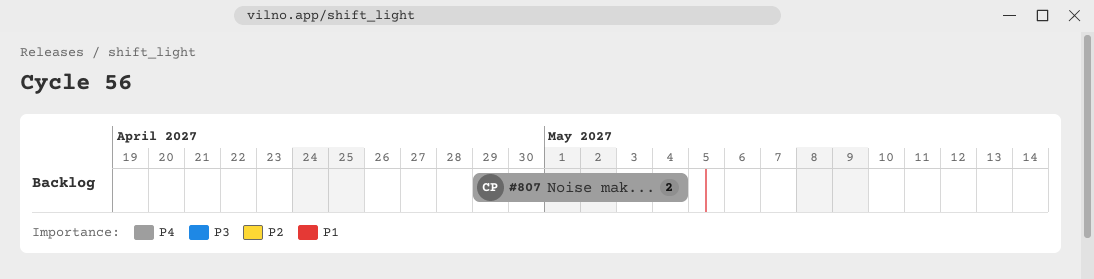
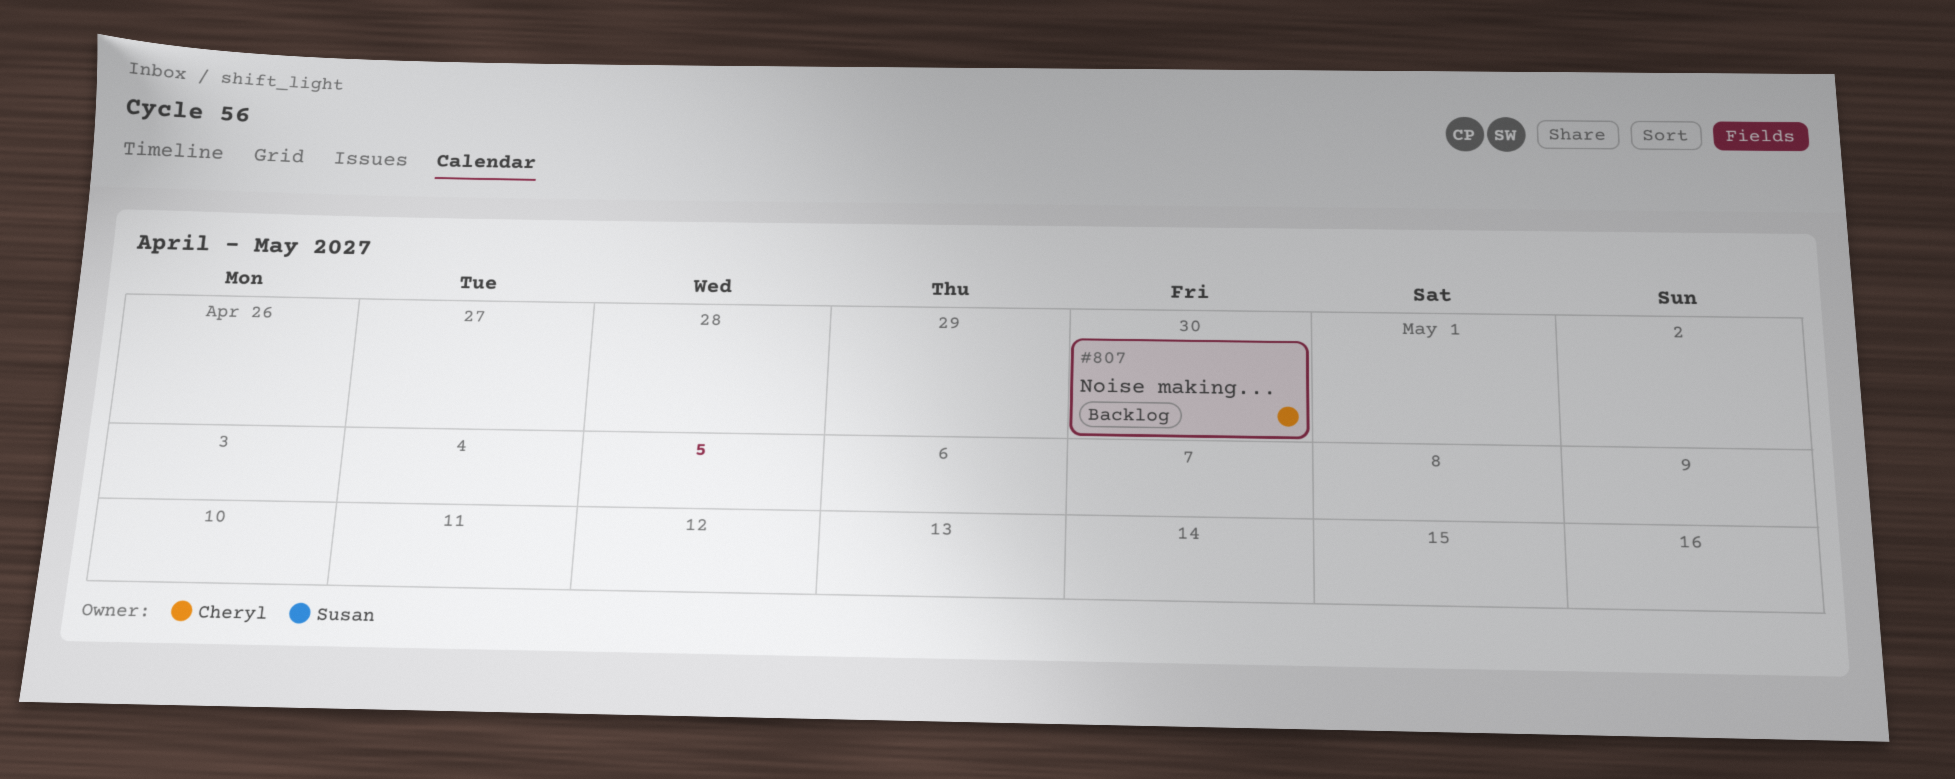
#807, due: May 4 -> Apr 30

